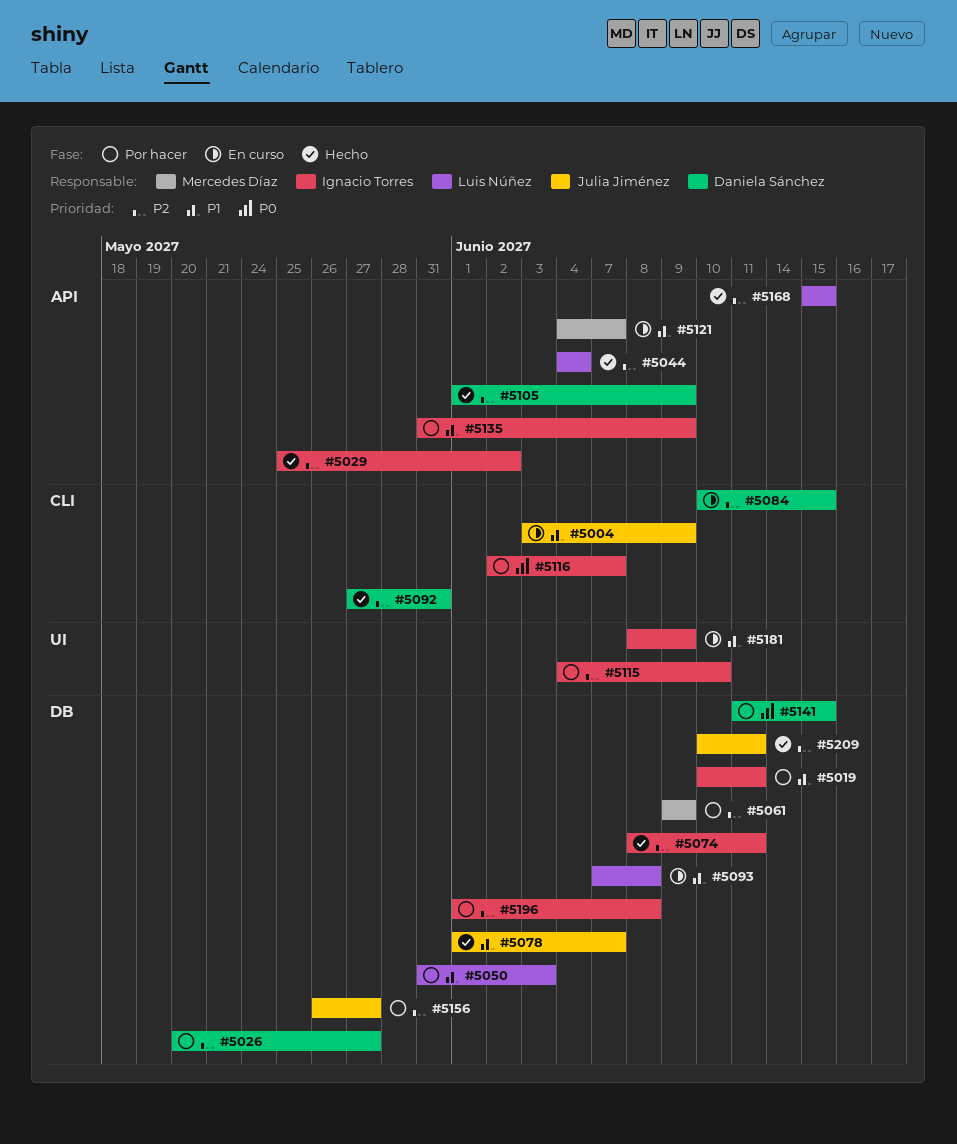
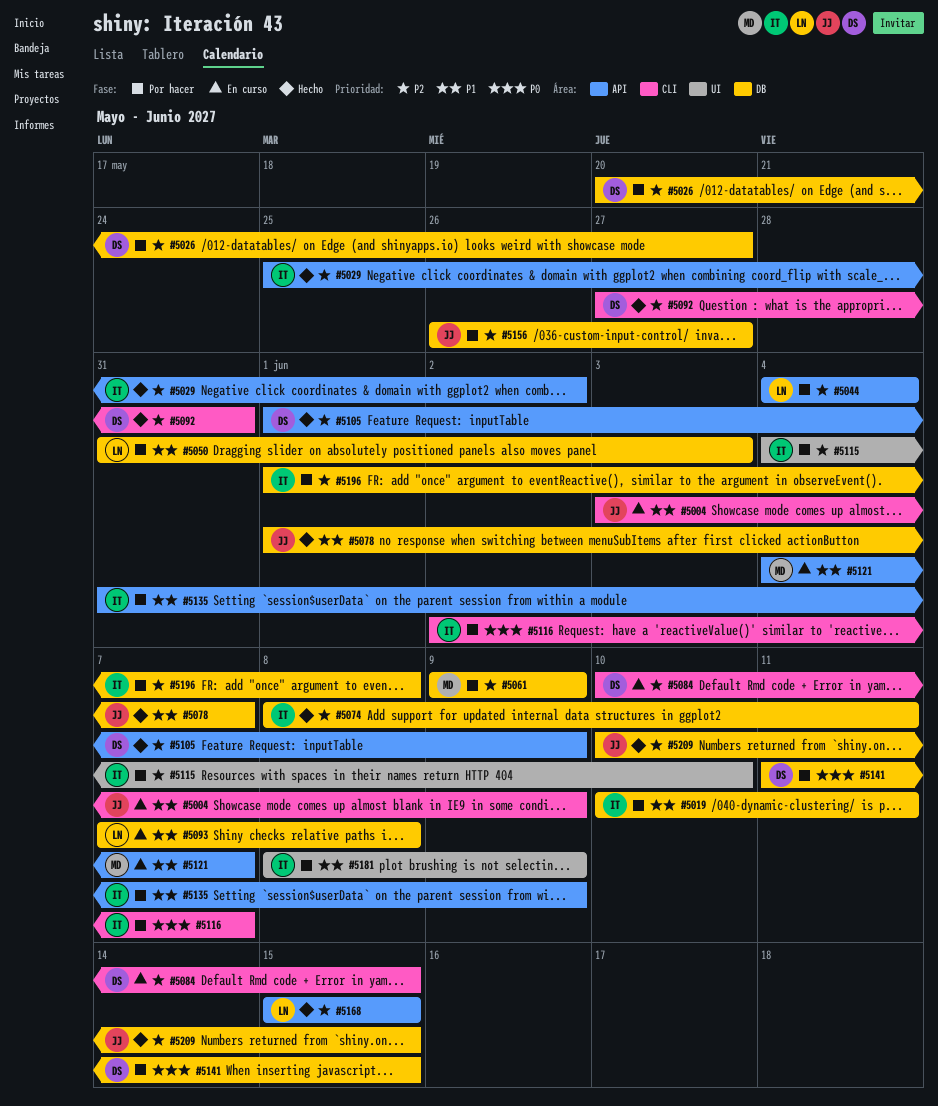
#5044, status: Hecho -> Por hacer
#5181, status: En curso -> Por hacer
#5209, due: Jun 11 -> Jun 15

